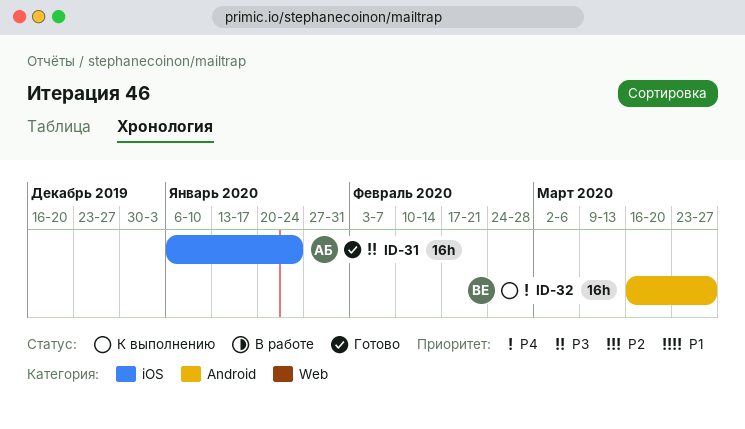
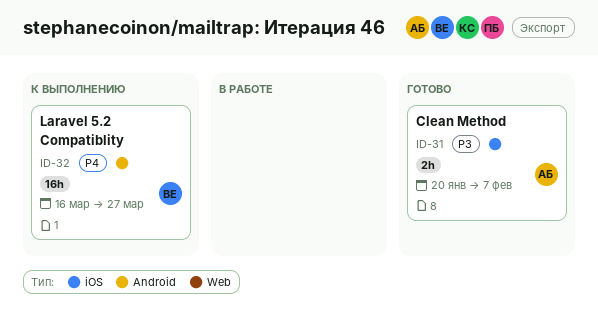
ID-31, estimate: 16h -> 2h
ID-31, start: Jan 6 -> Jan 20
ID-31, due: Jan 24 -> Feb 7

